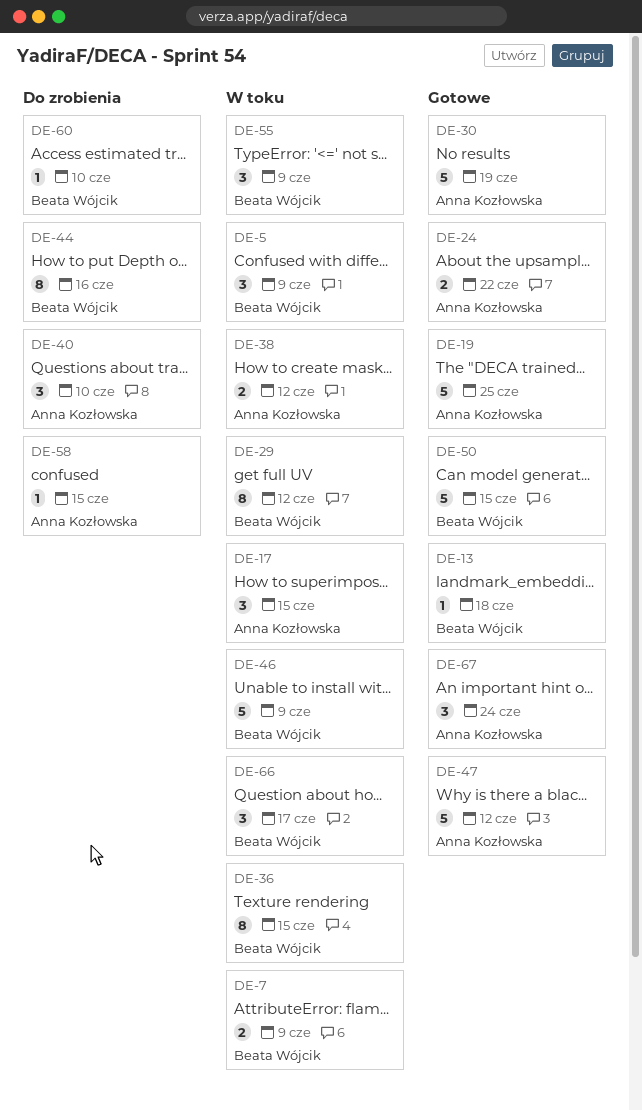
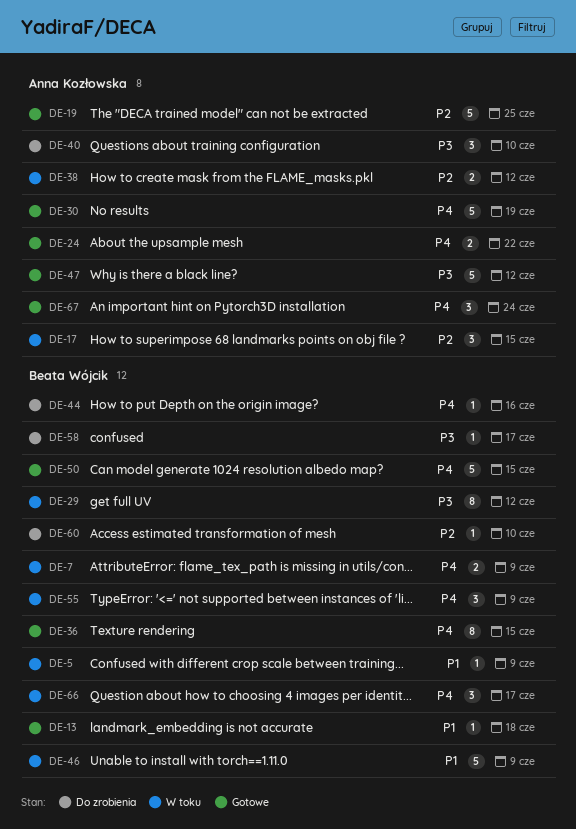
DE-5, estimate: 3 -> 1
DE-36, status: W toku -> Gotowe
DE-44, estimate: 8 -> 1
DE-58, owner: Anna Kozłowska -> Beata Wójcik
DE-58, due: Jun 15 -> Jun 17

